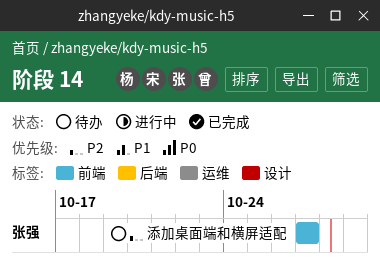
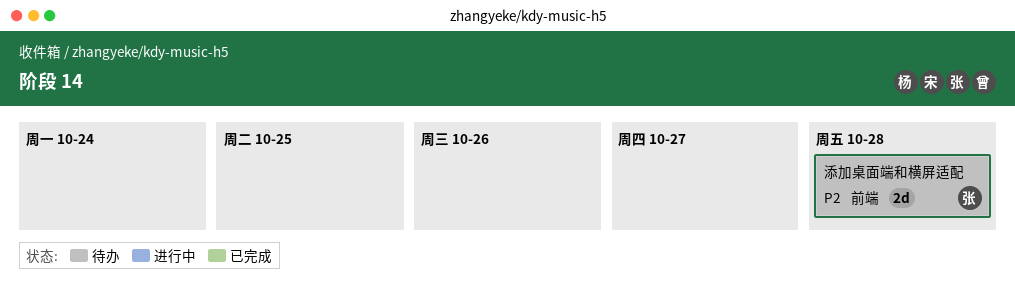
添加桌面端和横屏适配, due: Oct 27 -> Oct 28

